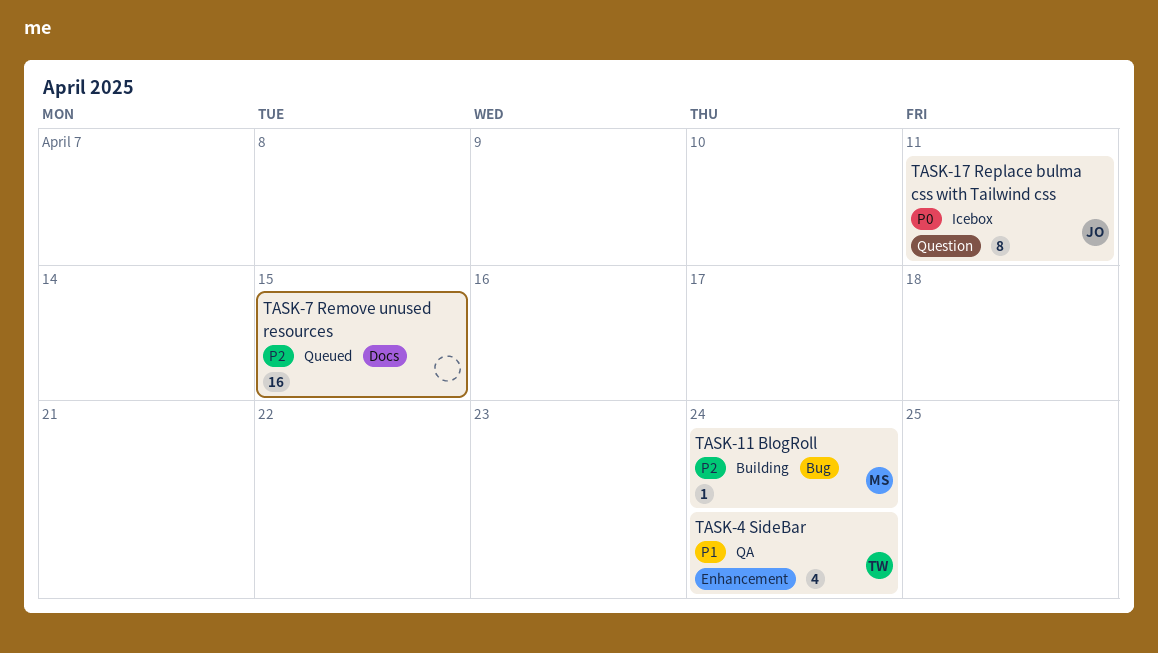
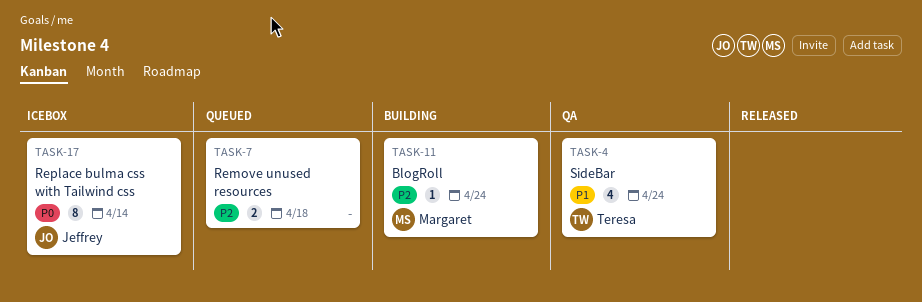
TASK-7, estimate: 16 -> 2
TASK-7, due: Apr 15 -> Apr 18
TASK-17, due: Apr 11 -> Apr 14

